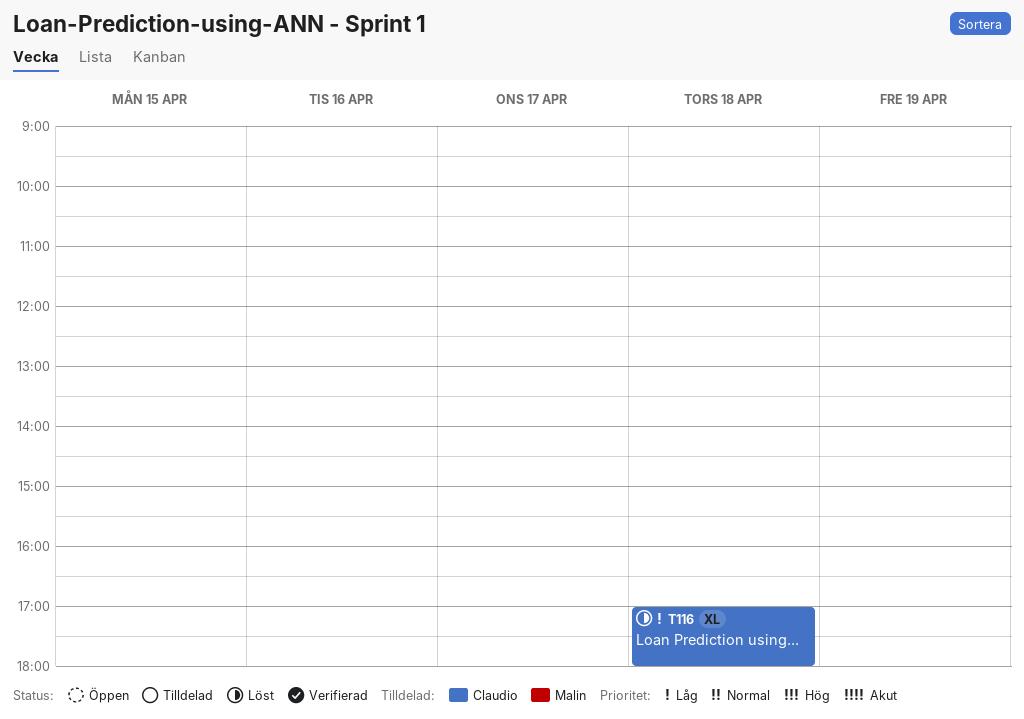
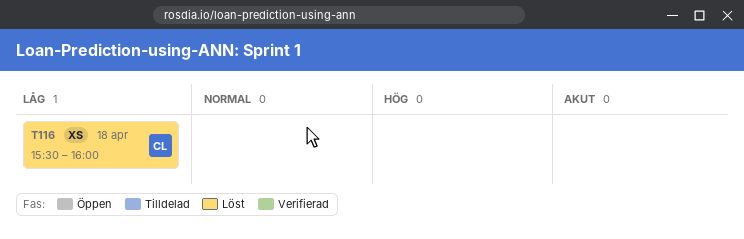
T116, estimate: XL -> XS
T116, begins: 17:00 -> 15:30
T116, ends: 18:00 -> 16:00

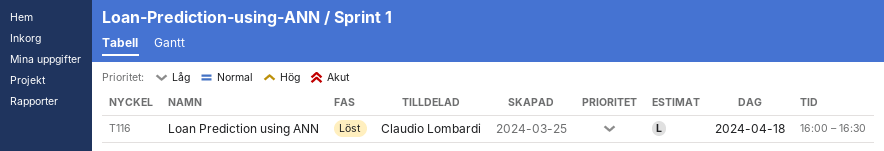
T116, estimate: XS -> L
T116, begins: 15:30 -> 16:00
T116, ends: 16:00 -> 16:30

